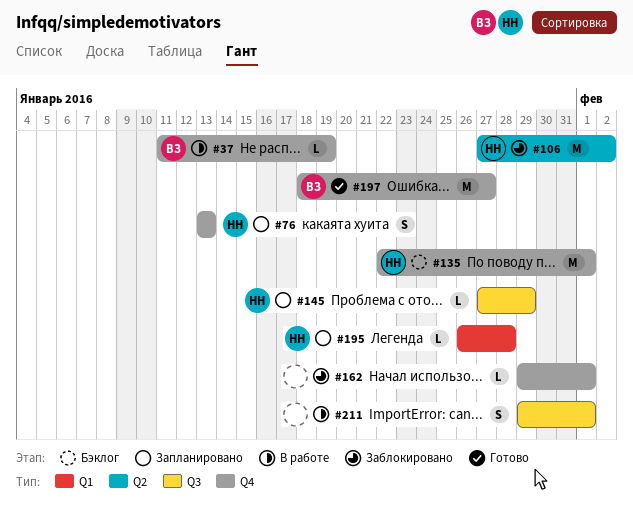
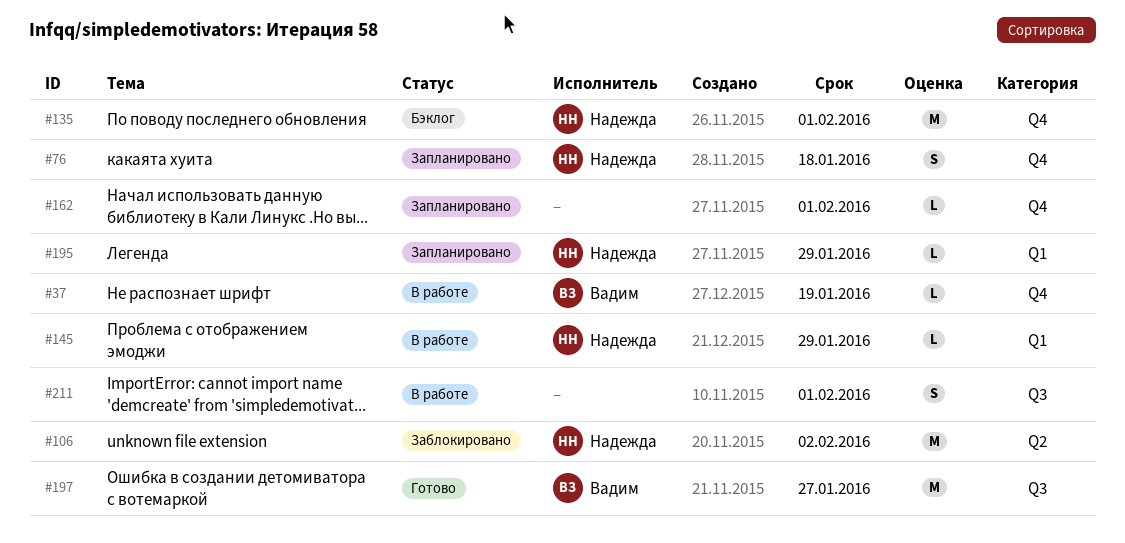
#76, due: Jan 13 -> Jan 18
#145, status: Запланировано -> В работе
#145, label: Q3 -> Q1
#162, status: Заблокировано -> Запланировано
#195, due: Jan 28 -> Jan 29
#197, label: Q4 -> Q3

